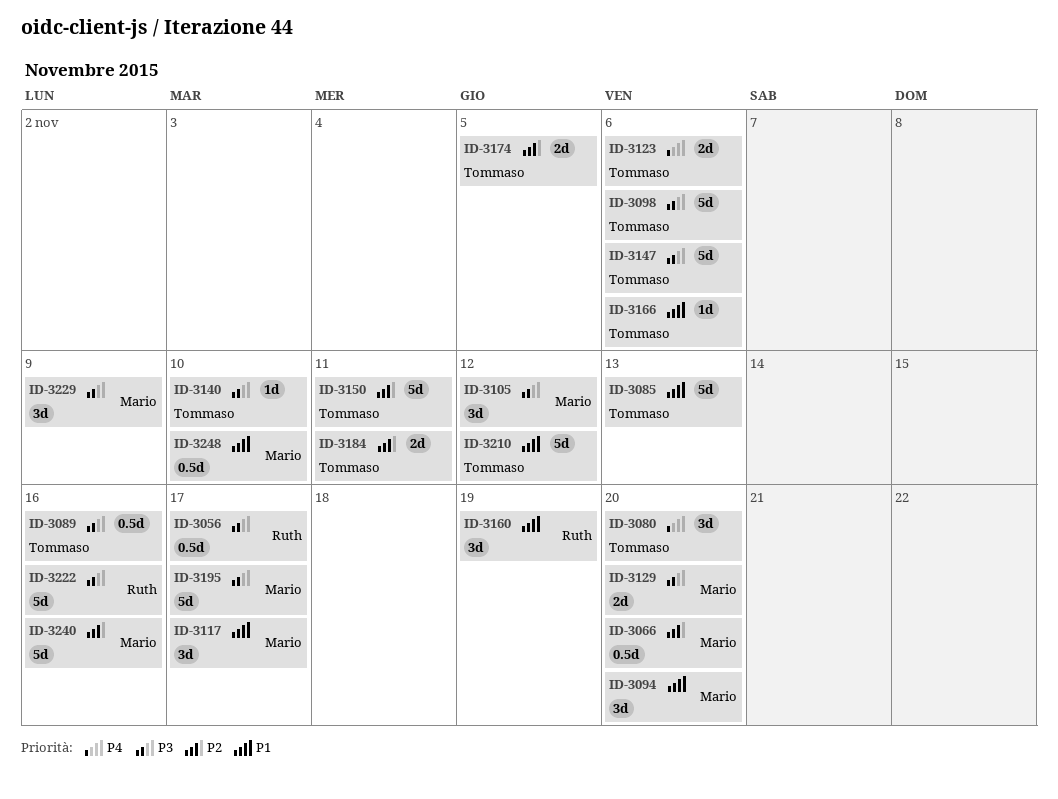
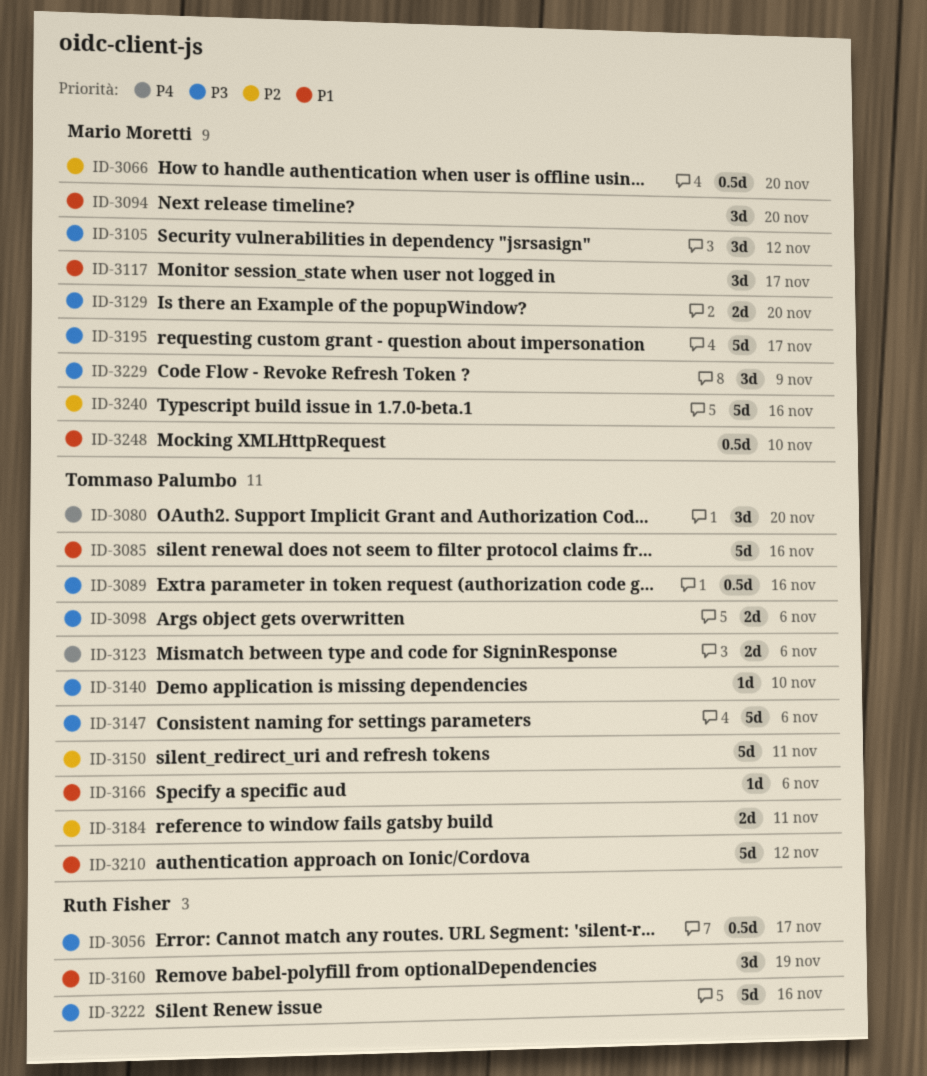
ID-3085, due: Nov 13 -> Nov 16
ID-3098, estimate: 5d -> 2d
ID-3174: present -> none

